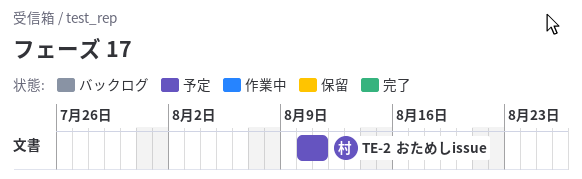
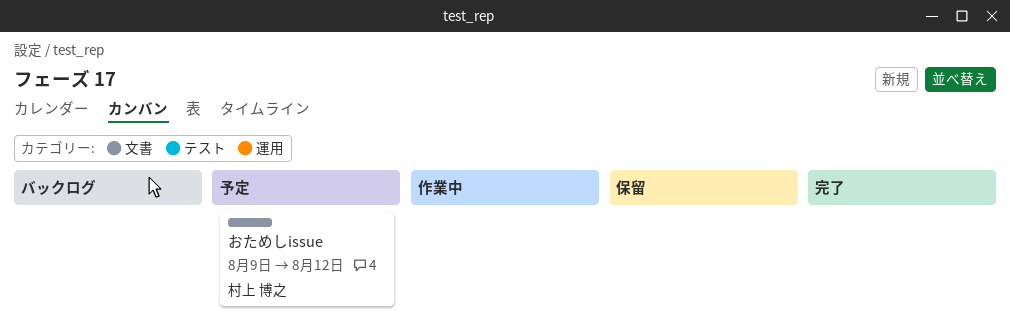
おためしissue, start: Aug 10 -> Aug 9
おためしissue, due: Aug 11 -> Aug 12

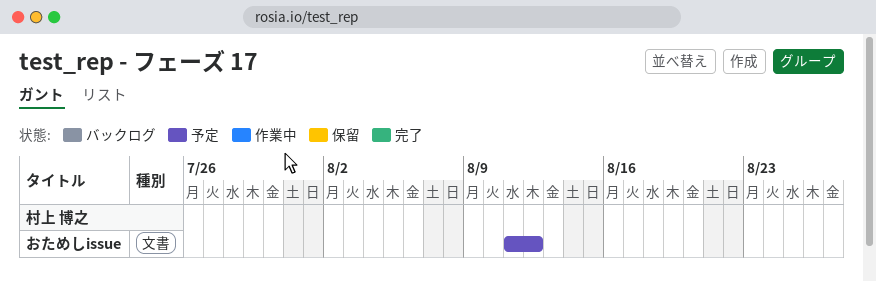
おためしissue, start: Aug 9 -> Aug 11

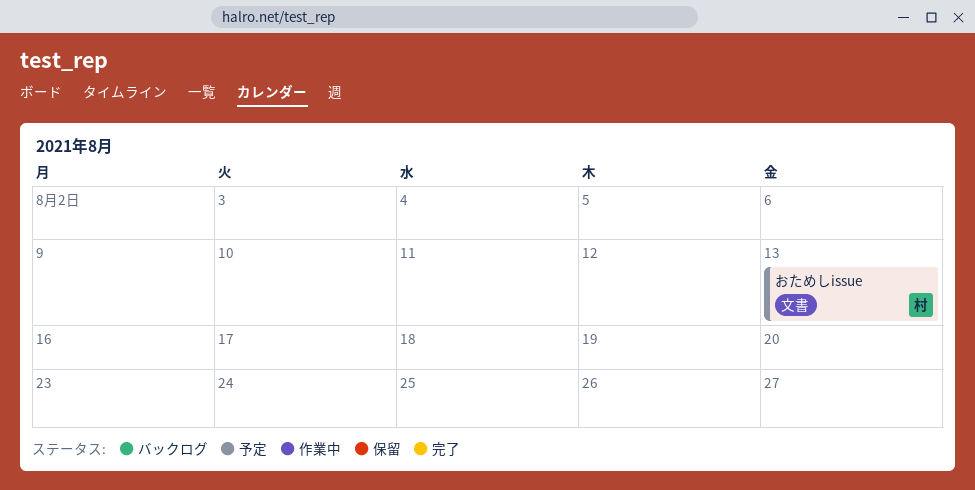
おためしissue, due: Aug 12 -> Aug 13

